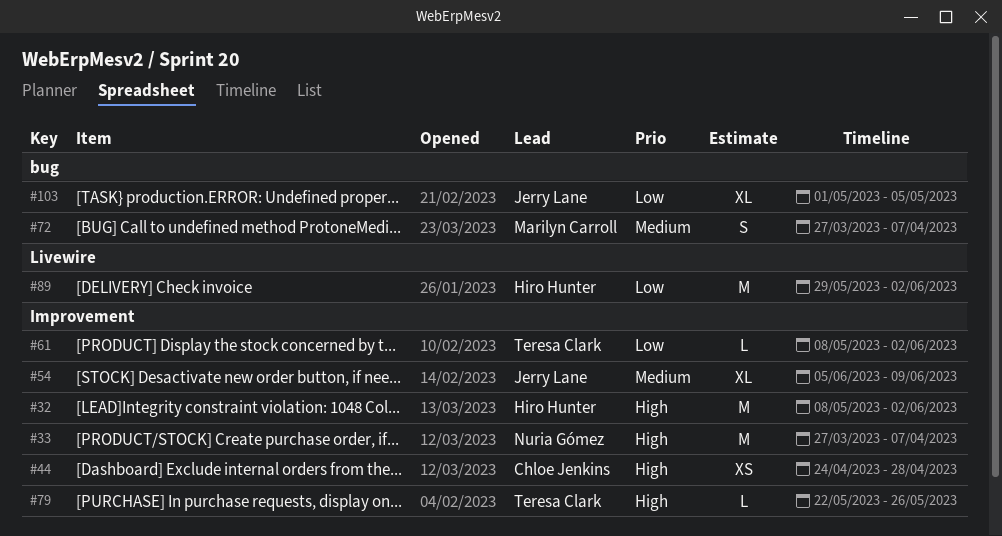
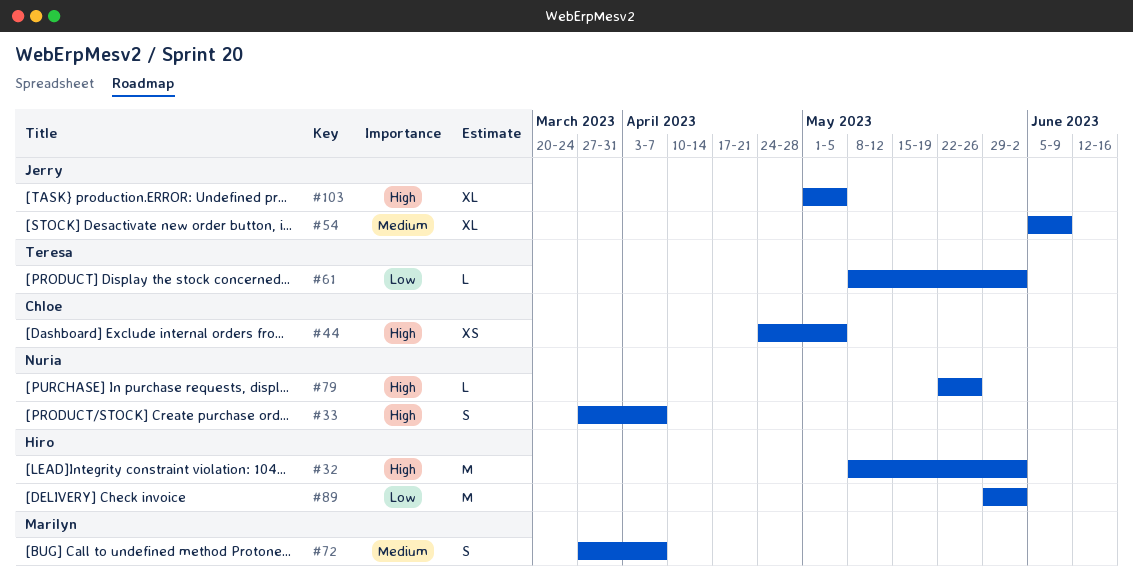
#33, estimate: M -> S
#44, due: Apr 28 -> May 5
#79, owner: Teresa Clark -> Nuria Gómez
#103, priority: Low -> High

